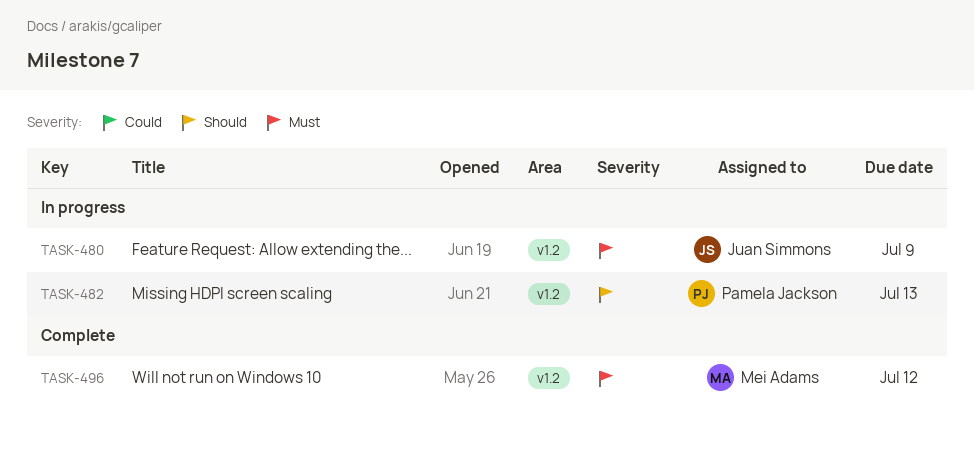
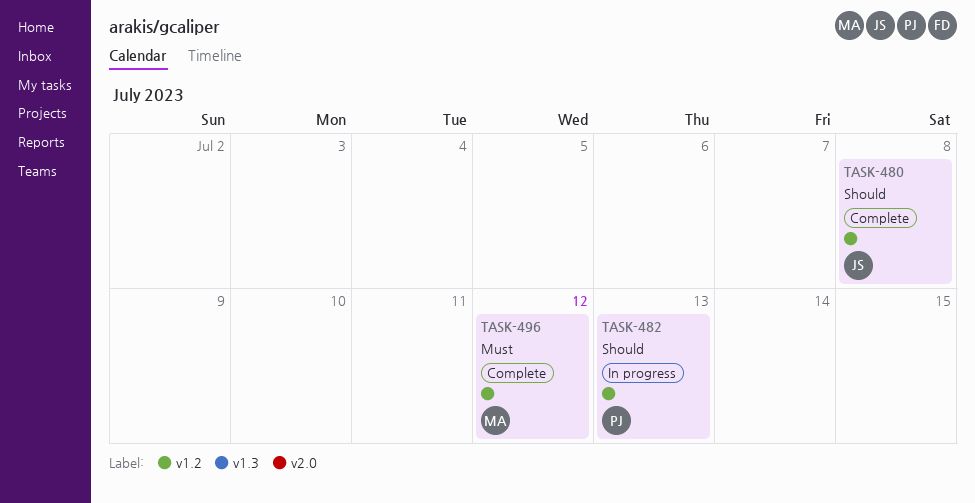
TASK-480, status: In progress -> Complete
TASK-480, priority: Must -> Should
TASK-480, due: Jul 9 -> Jul 8

